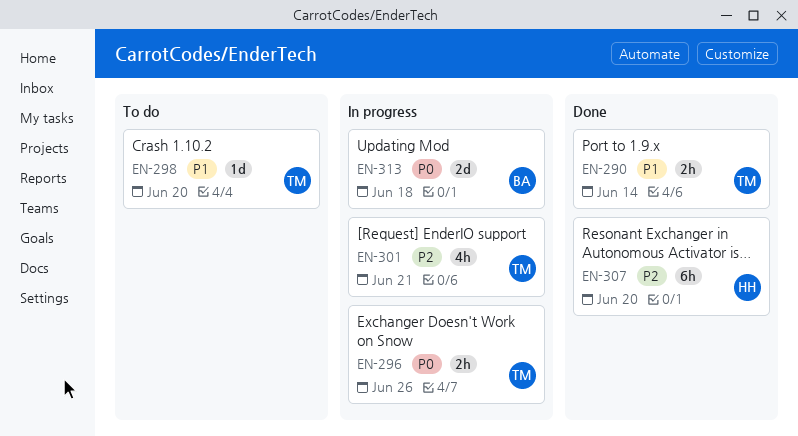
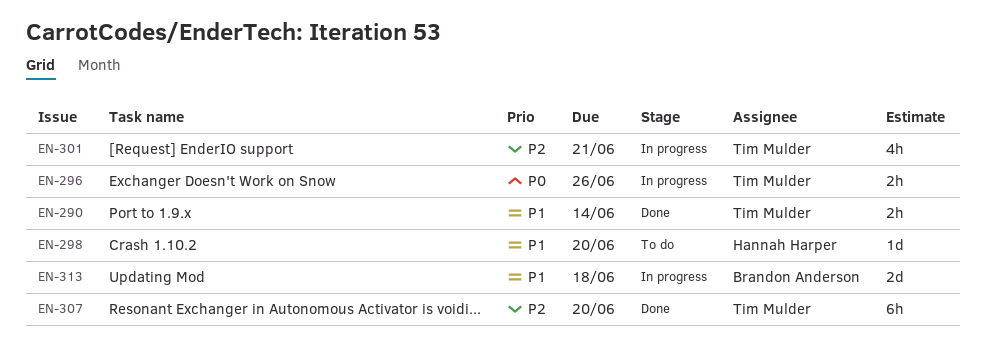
EN-298, owner: Tim Mulder -> Hannah Harper
EN-307, owner: Hannah Harper -> Tim Mulder
EN-313, priority: P0 -> P1

